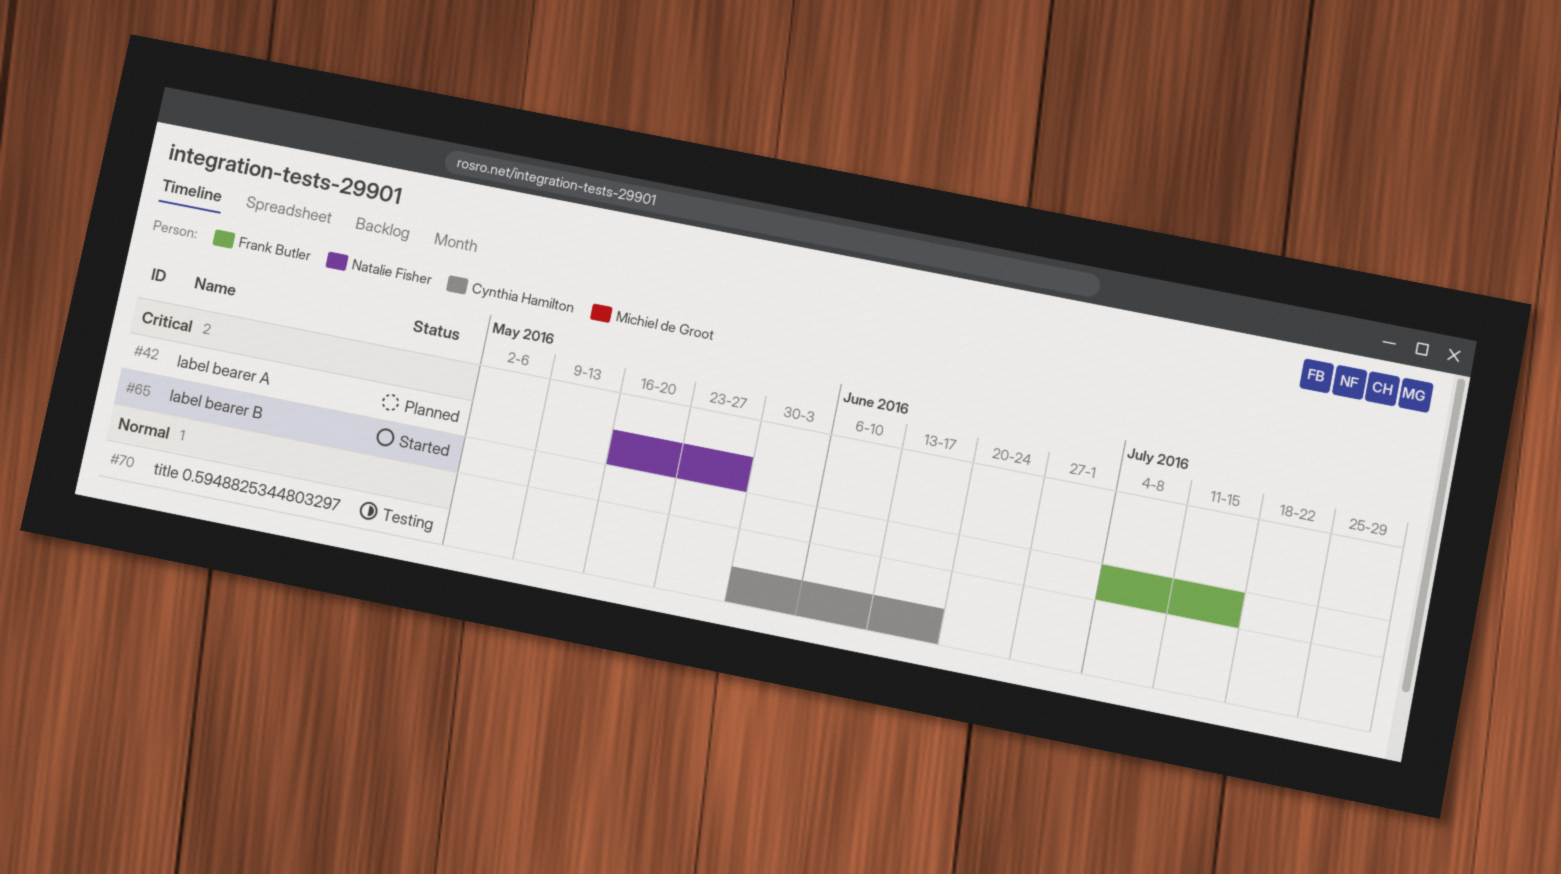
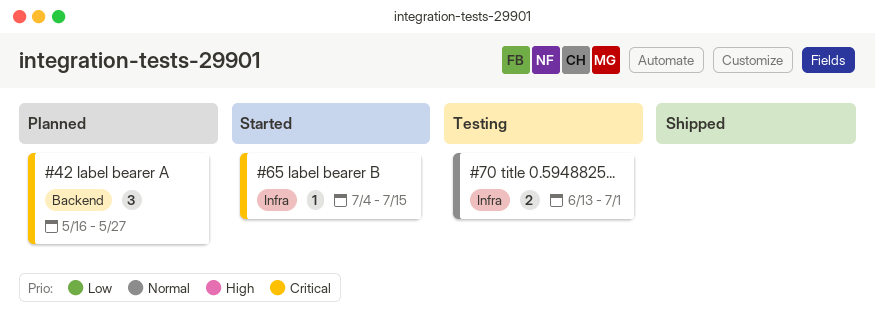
#70, start: May 30 -> Jun 13
#70, due: Jun 17 -> Jul 1

